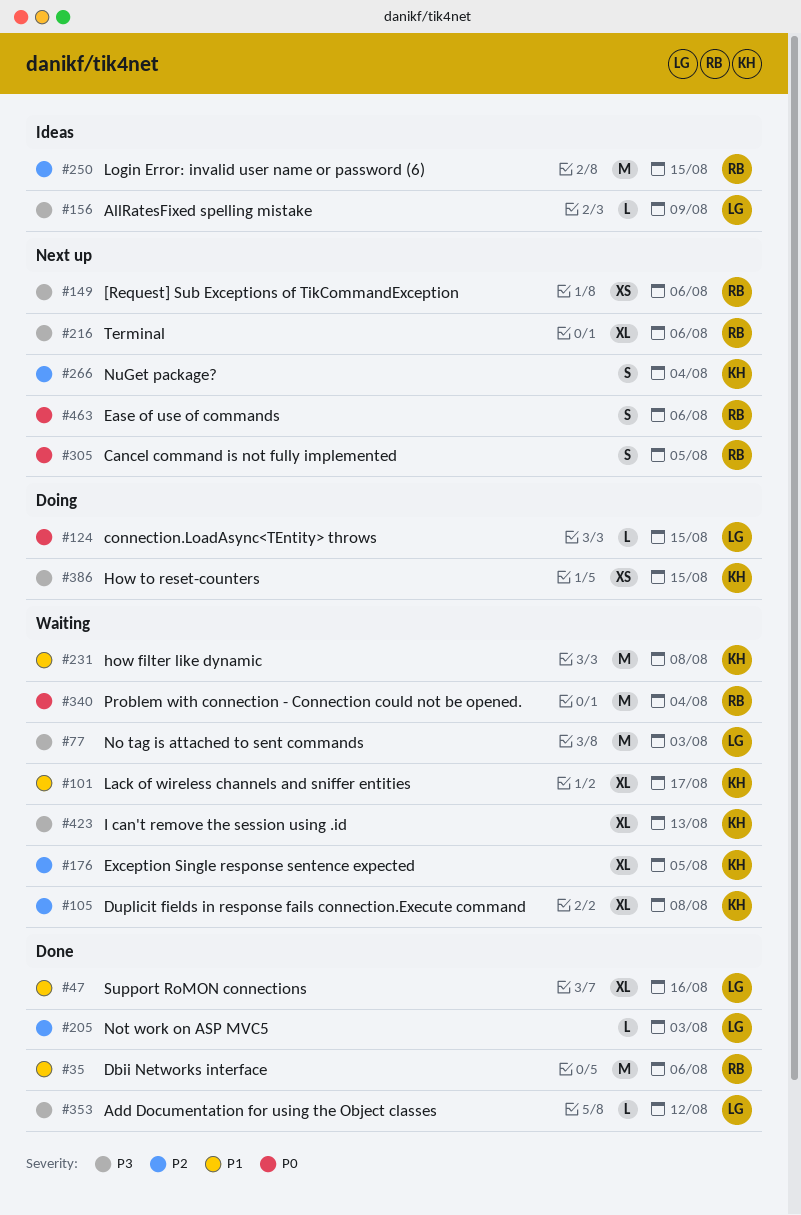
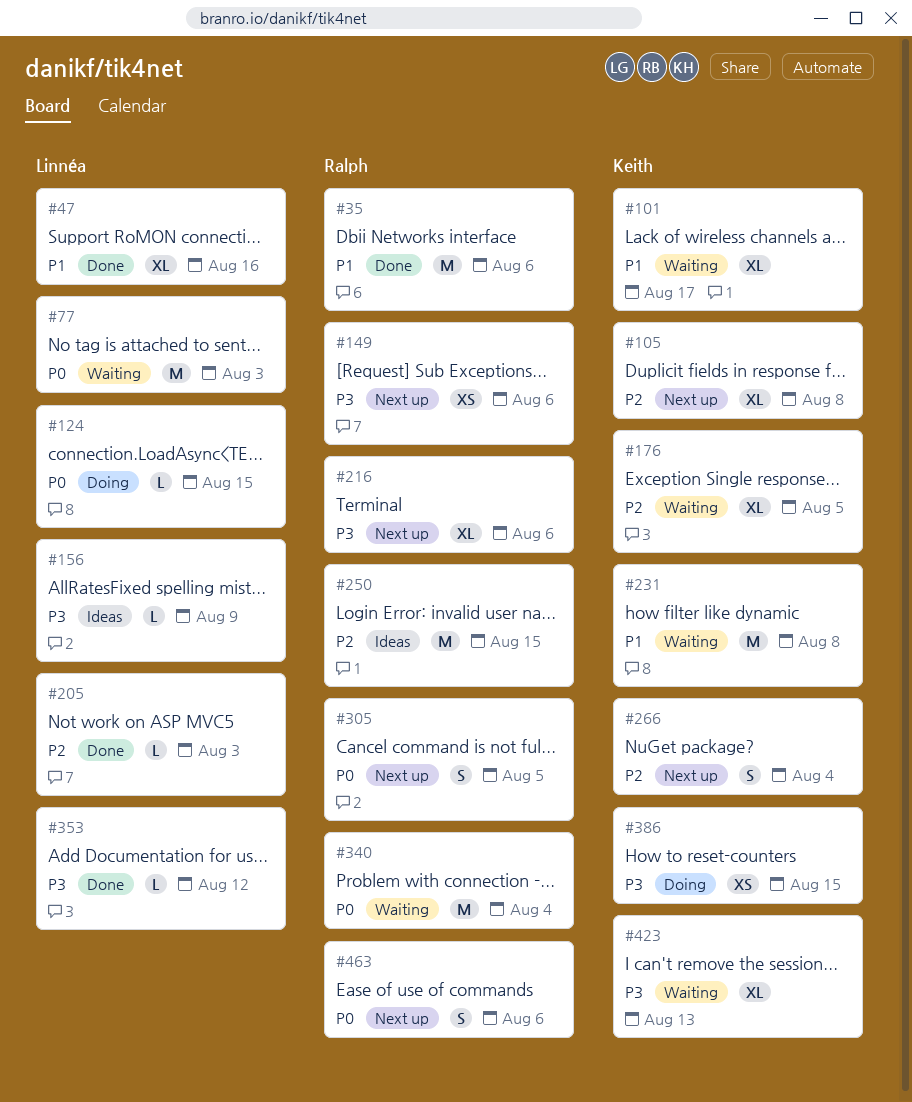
#77, priority: P3 -> P0
#105, status: Waiting -> Next up

